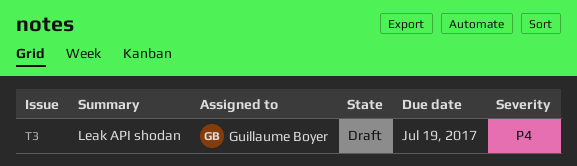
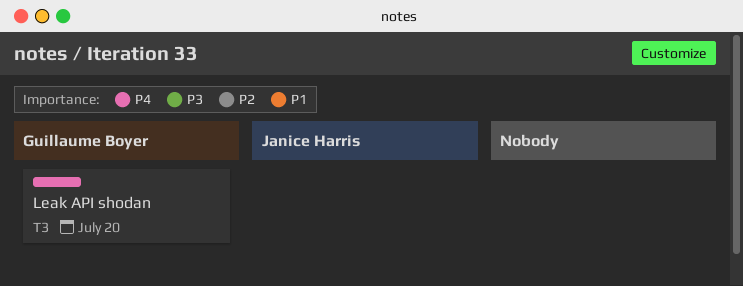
T3, due: Jul 19 -> Jul 20

